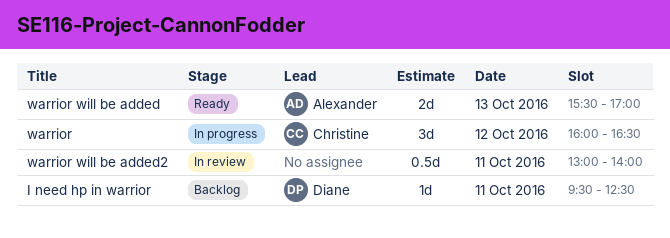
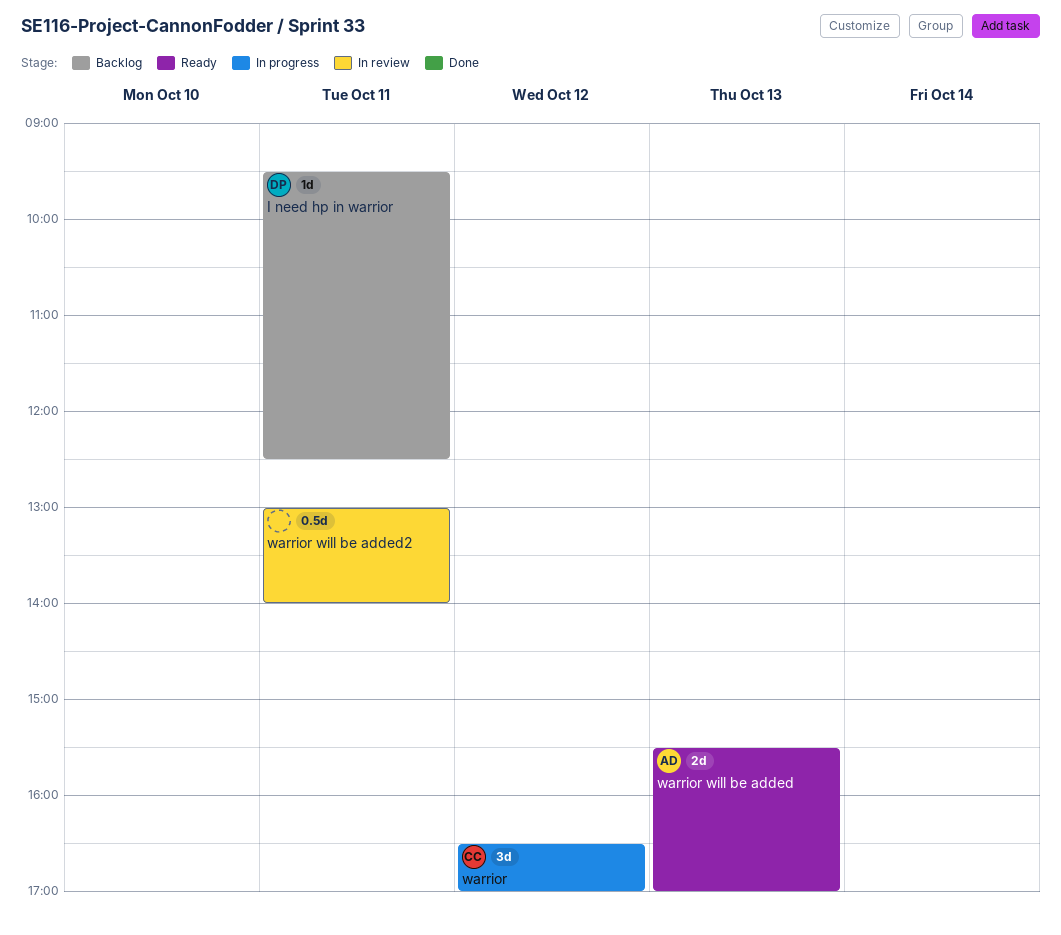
warrior, begins: 16:00 -> 16:30
warrior, ends: 16:30 -> 17:00

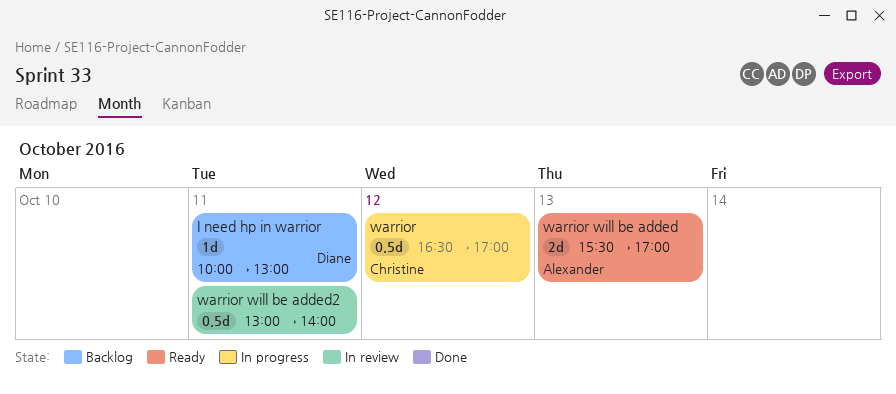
I need hp in warrior, begins: 09:30 -> 10:00
I need hp in warrior, ends: 12:30 -> 13:00
warrior, estimate: 3d -> 0.5d

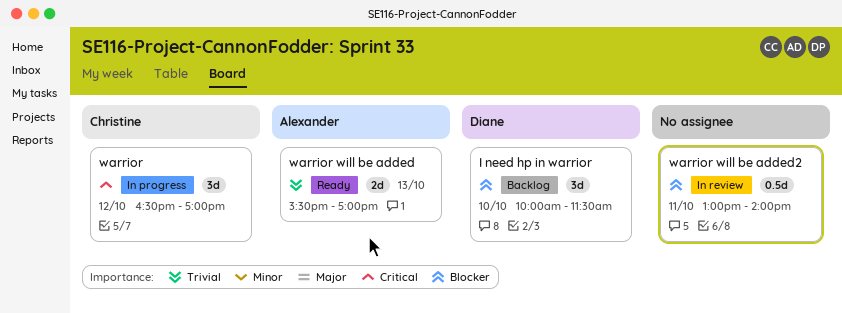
I need hp in warrior, estimate: 1d -> 3d
I need hp in warrior, day: Oct 11 -> Oct 10
I need hp in warrior, ends: 13:00 -> 11:30
warrior, estimate: 0.5d -> 3d

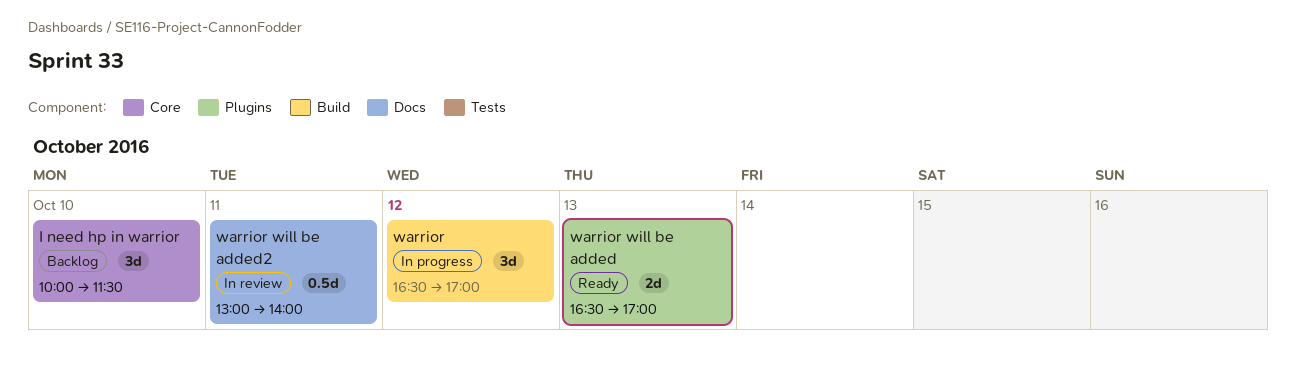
warrior will be added, begins: 15:30 -> 16:30

